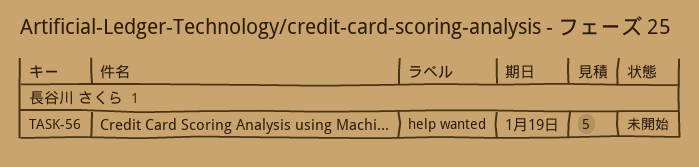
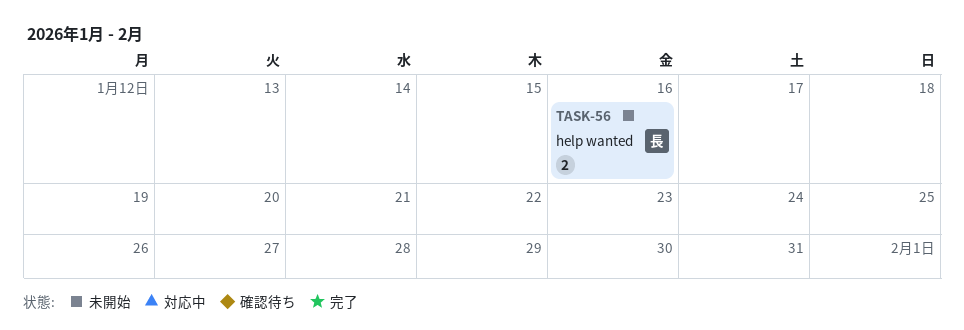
TASK-56, estimate: 5 -> 2
TASK-56, due: Jan 19 -> Jan 16

